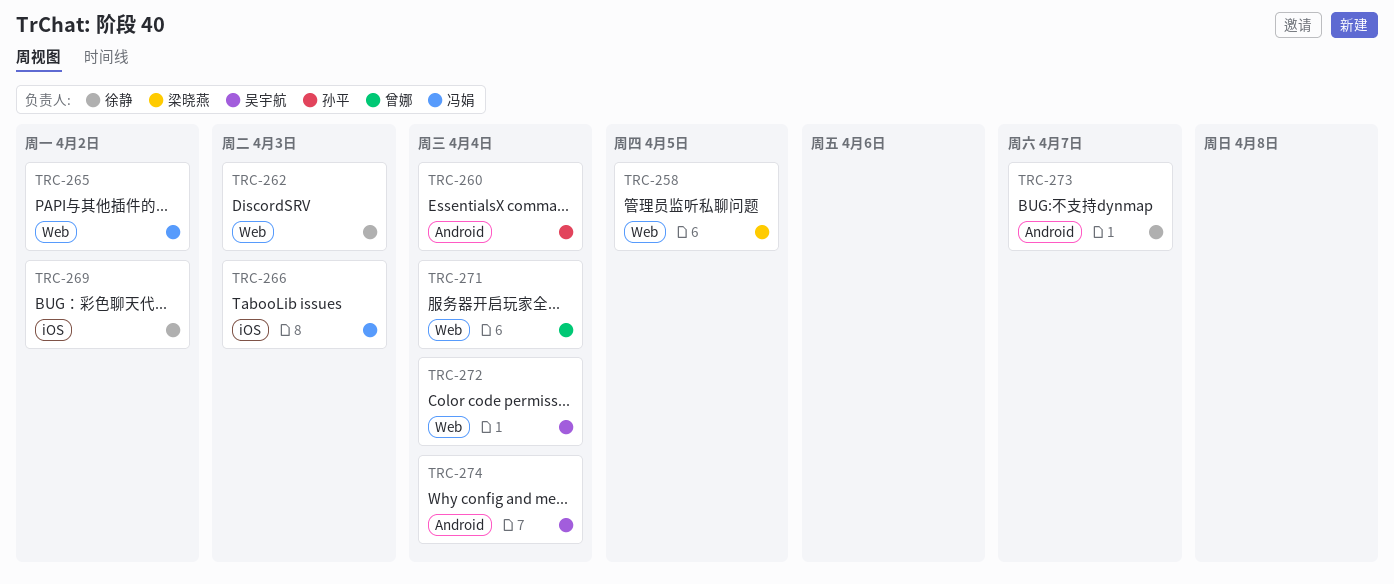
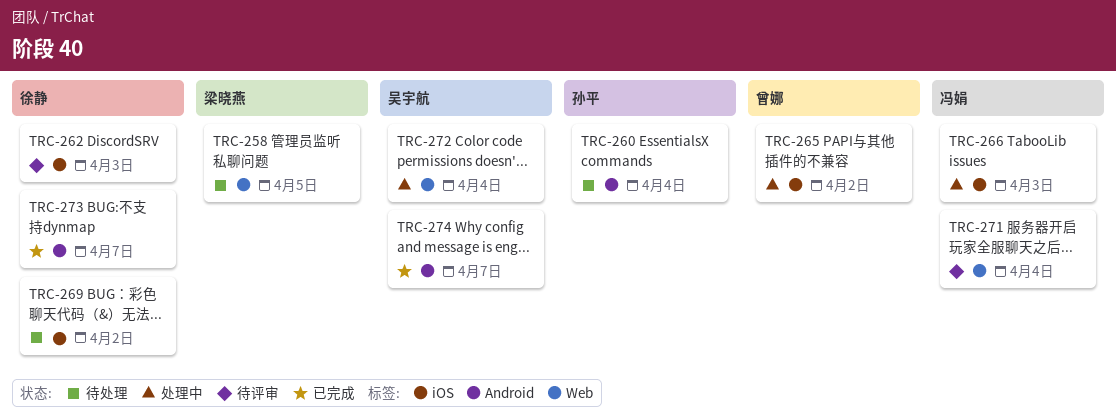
TRC-262, label: Web -> iOS
TRC-265, owner: 冯娟 -> 曾娜
TRC-265, label: Web -> iOS
TRC-271, owner: 曾娜 -> 冯娟
TRC-274, due: Apr 4 -> Apr 7

